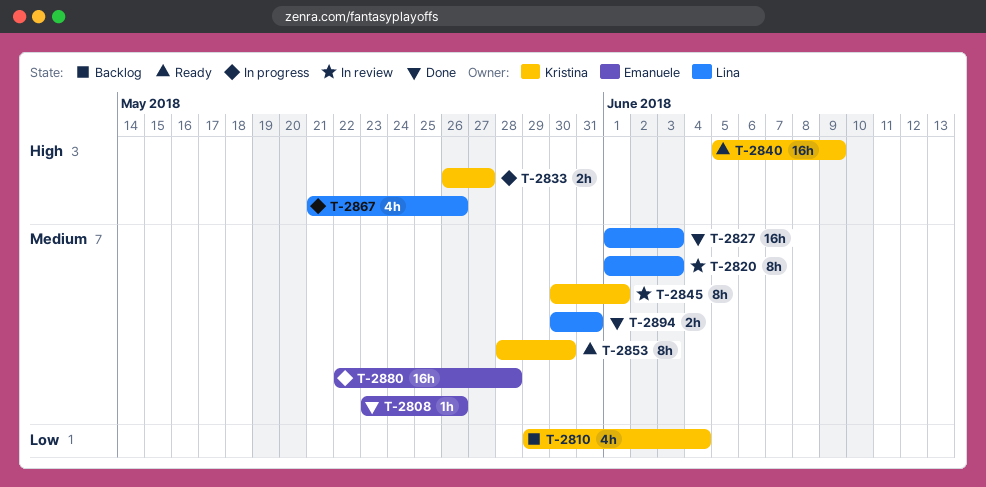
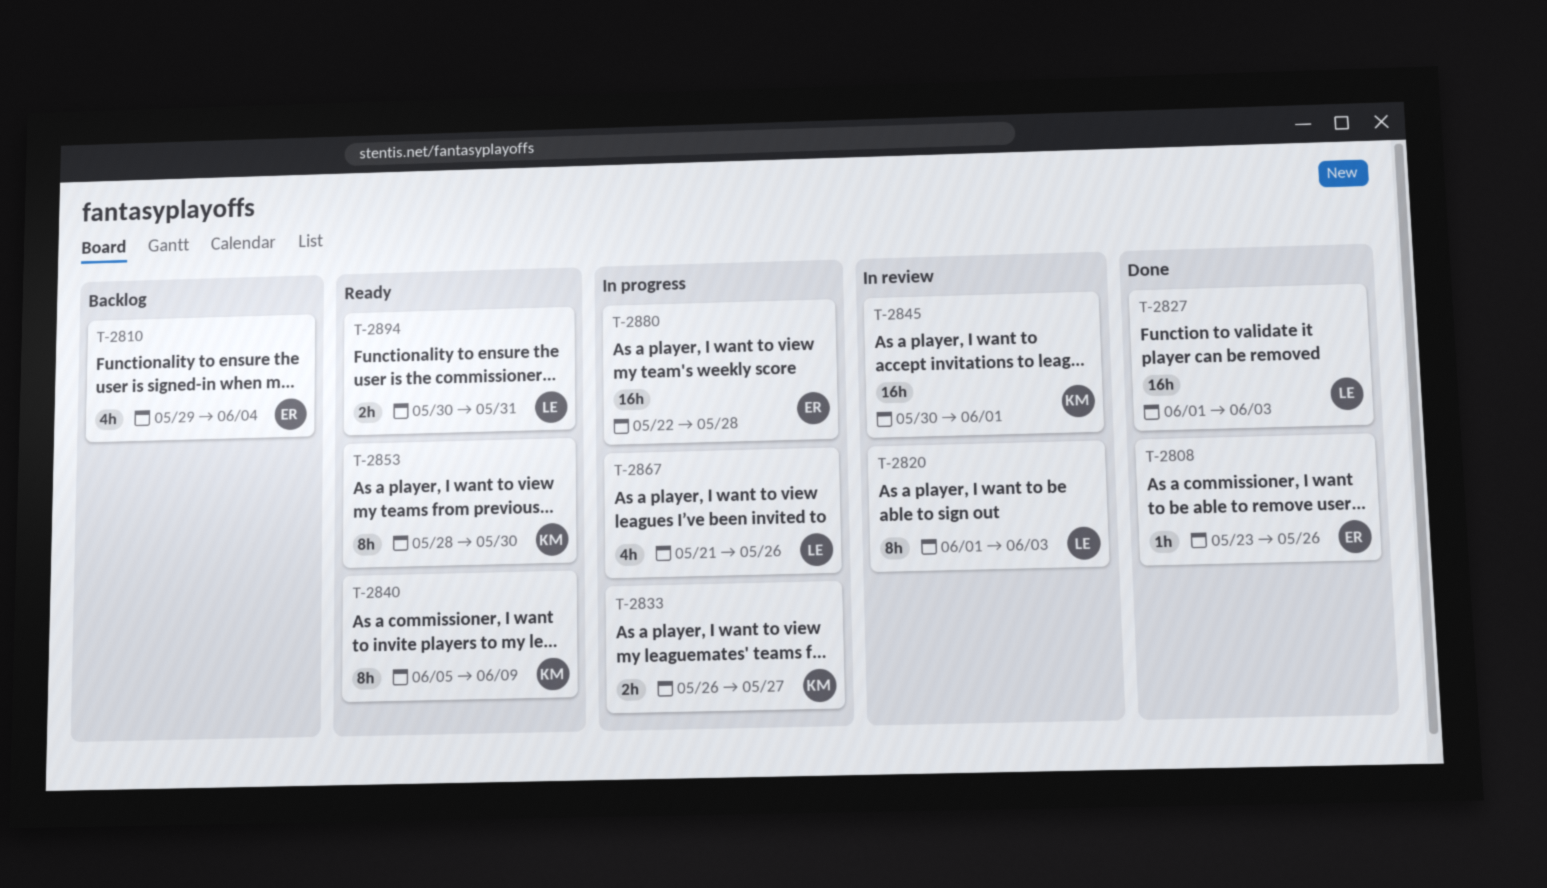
T-2810, owner: Kristina -> Emanuele
T-2840, estimate: 16h -> 8h
T-2845, estimate: 8h -> 16h
T-2894, status: Done -> Ready

